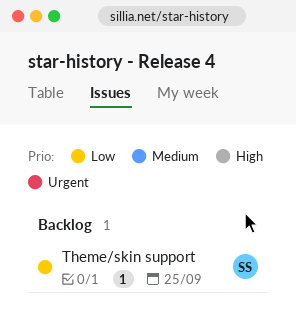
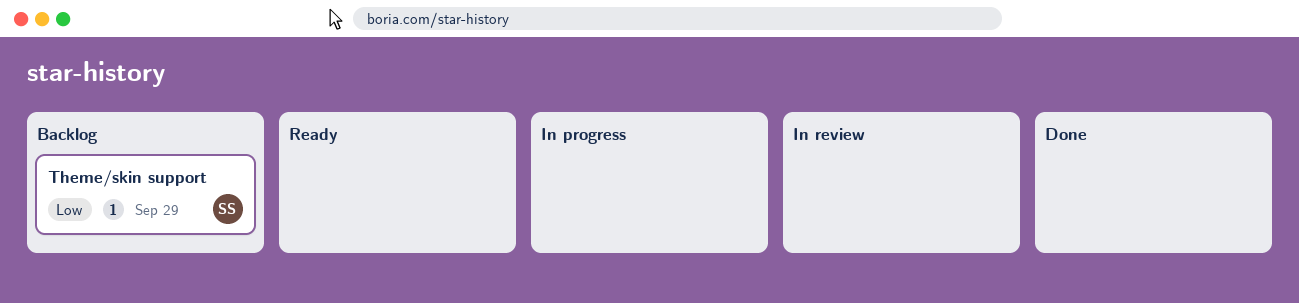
Theme/skin support, due: Sep 25 -> Sep 29

